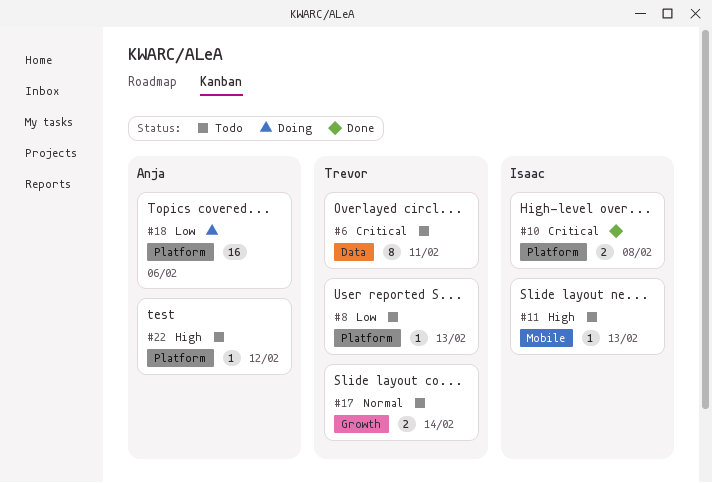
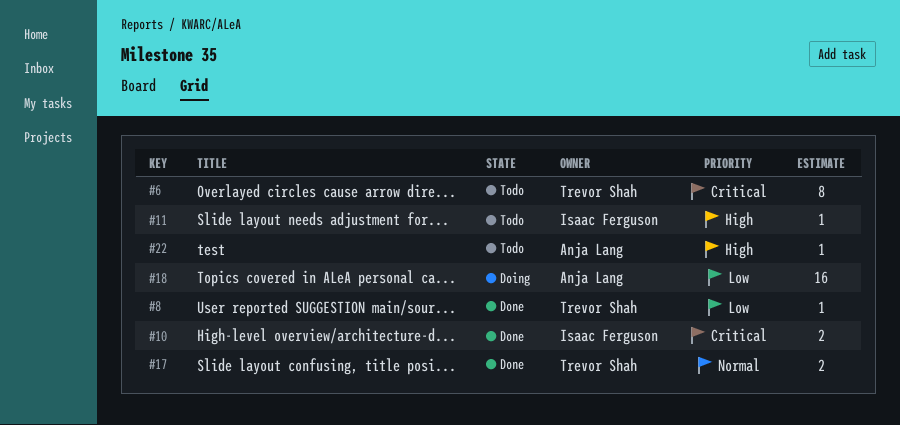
#8, status: Todo -> Done
#17, status: Todo -> Done

